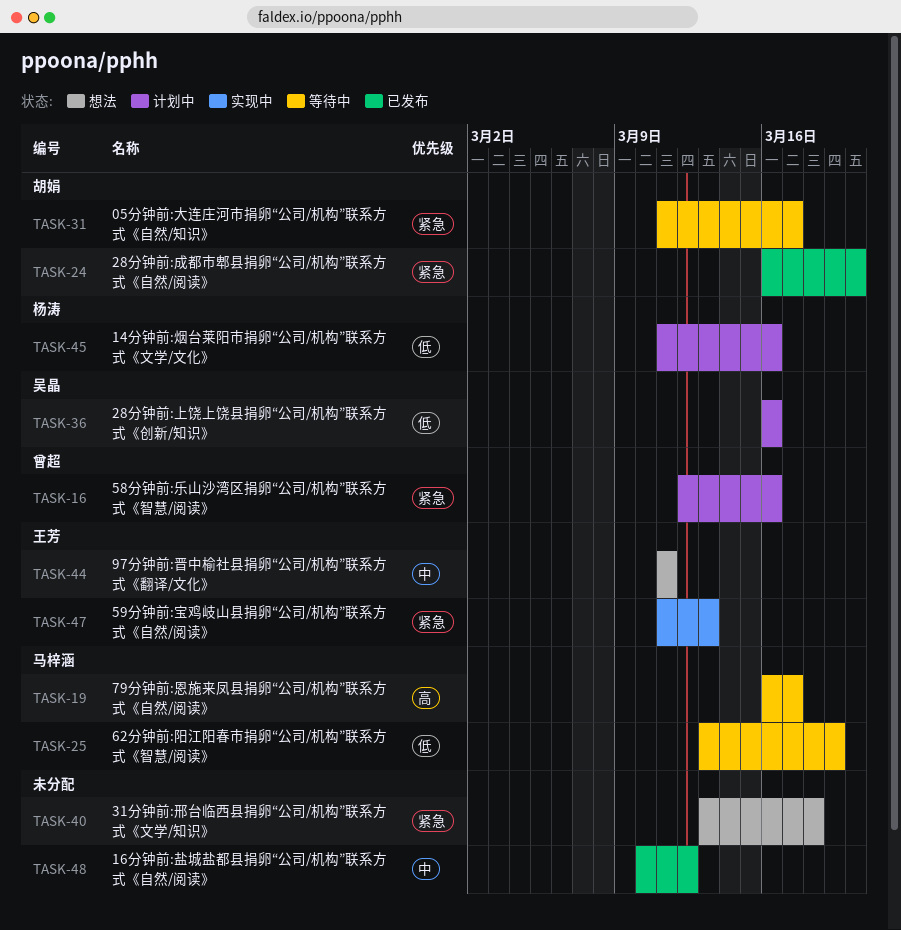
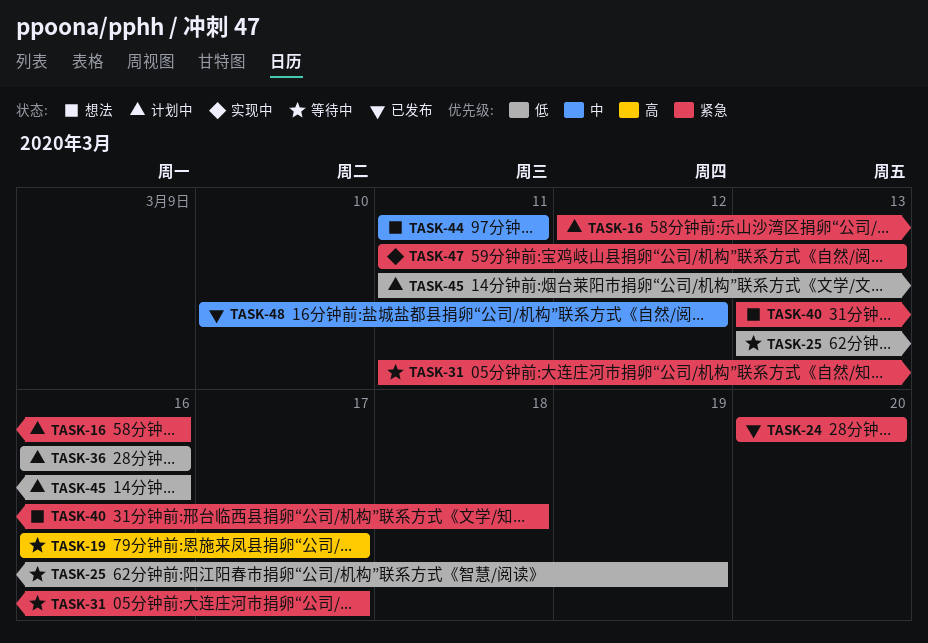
TASK-24, start: Mar 16 -> Mar 20

